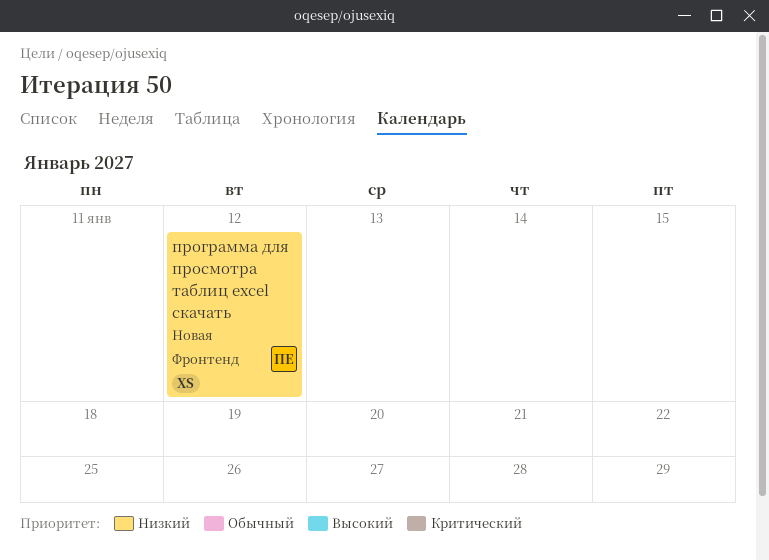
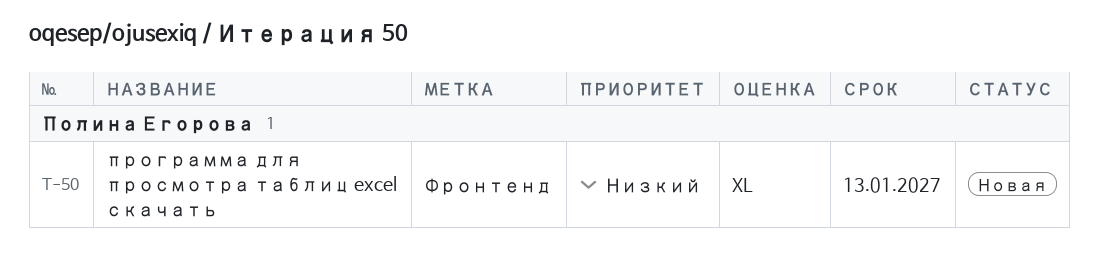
программа для просмотра таблиц excel скачать, estimate: XS -> XL
программа для просмотра таблиц excel скачать, due: Jan 12 -> Jan 13

